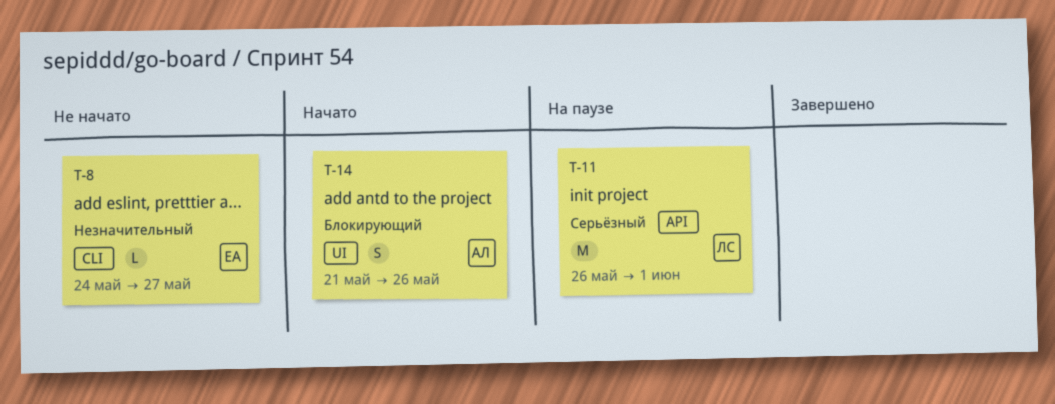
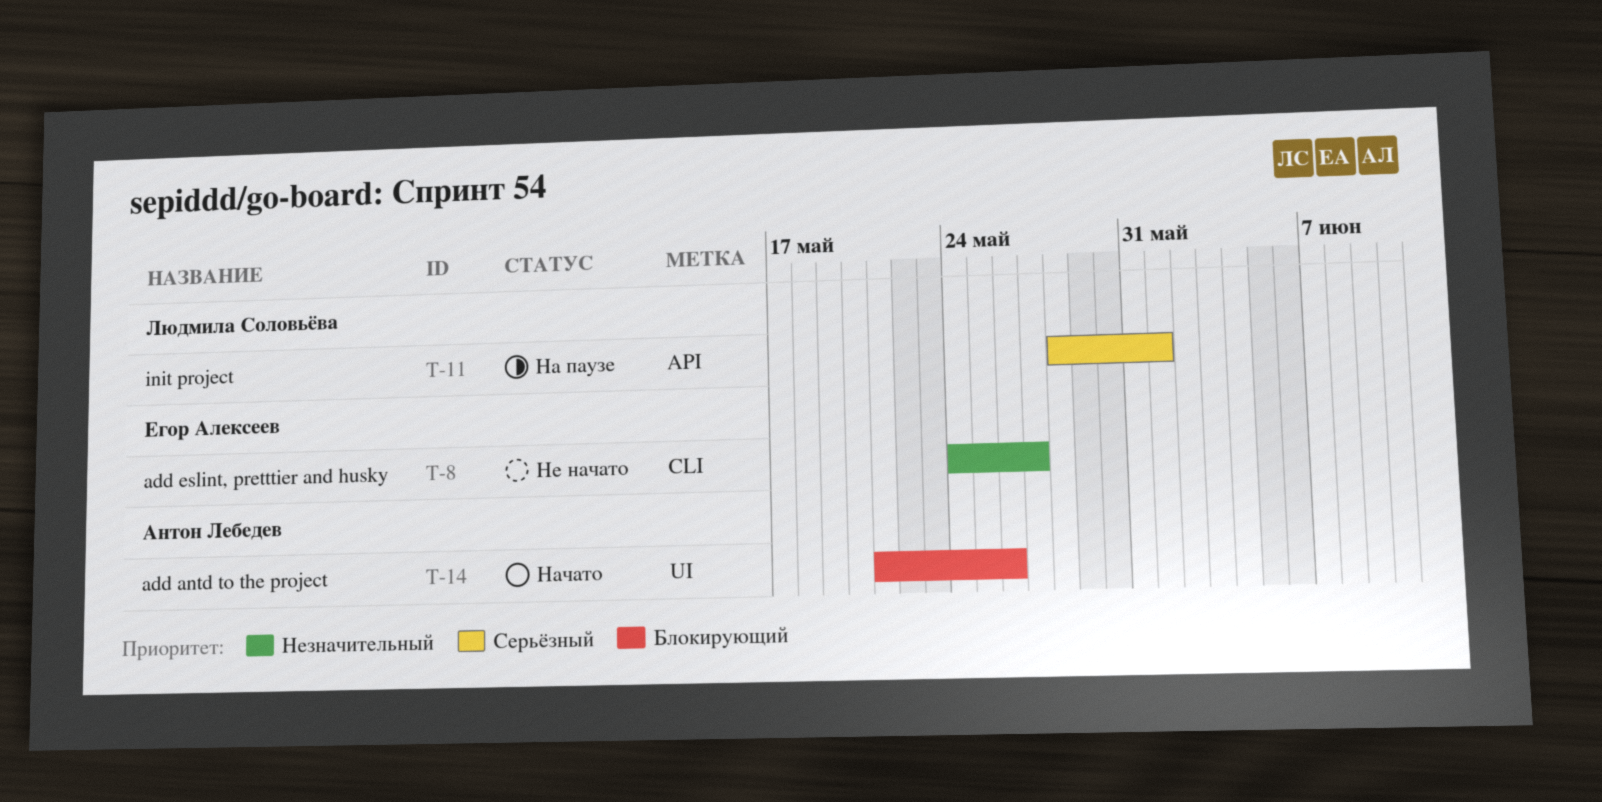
T-11, start: May 26 -> May 28

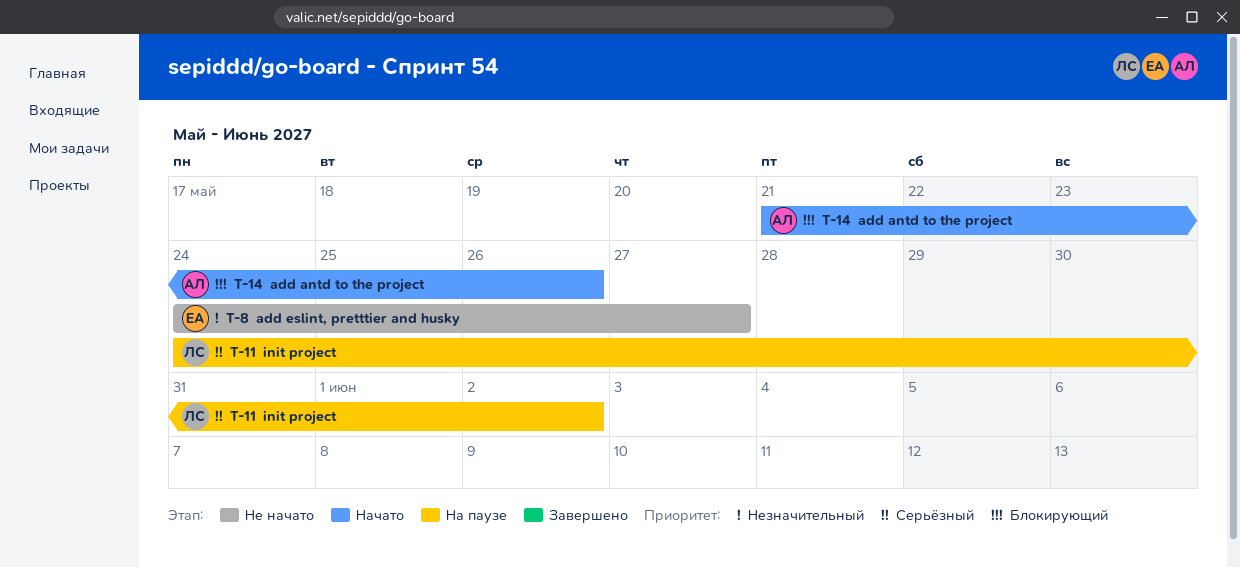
T-11, start: May 28 -> May 24
T-11, due: Jun 1 -> Jun 2

